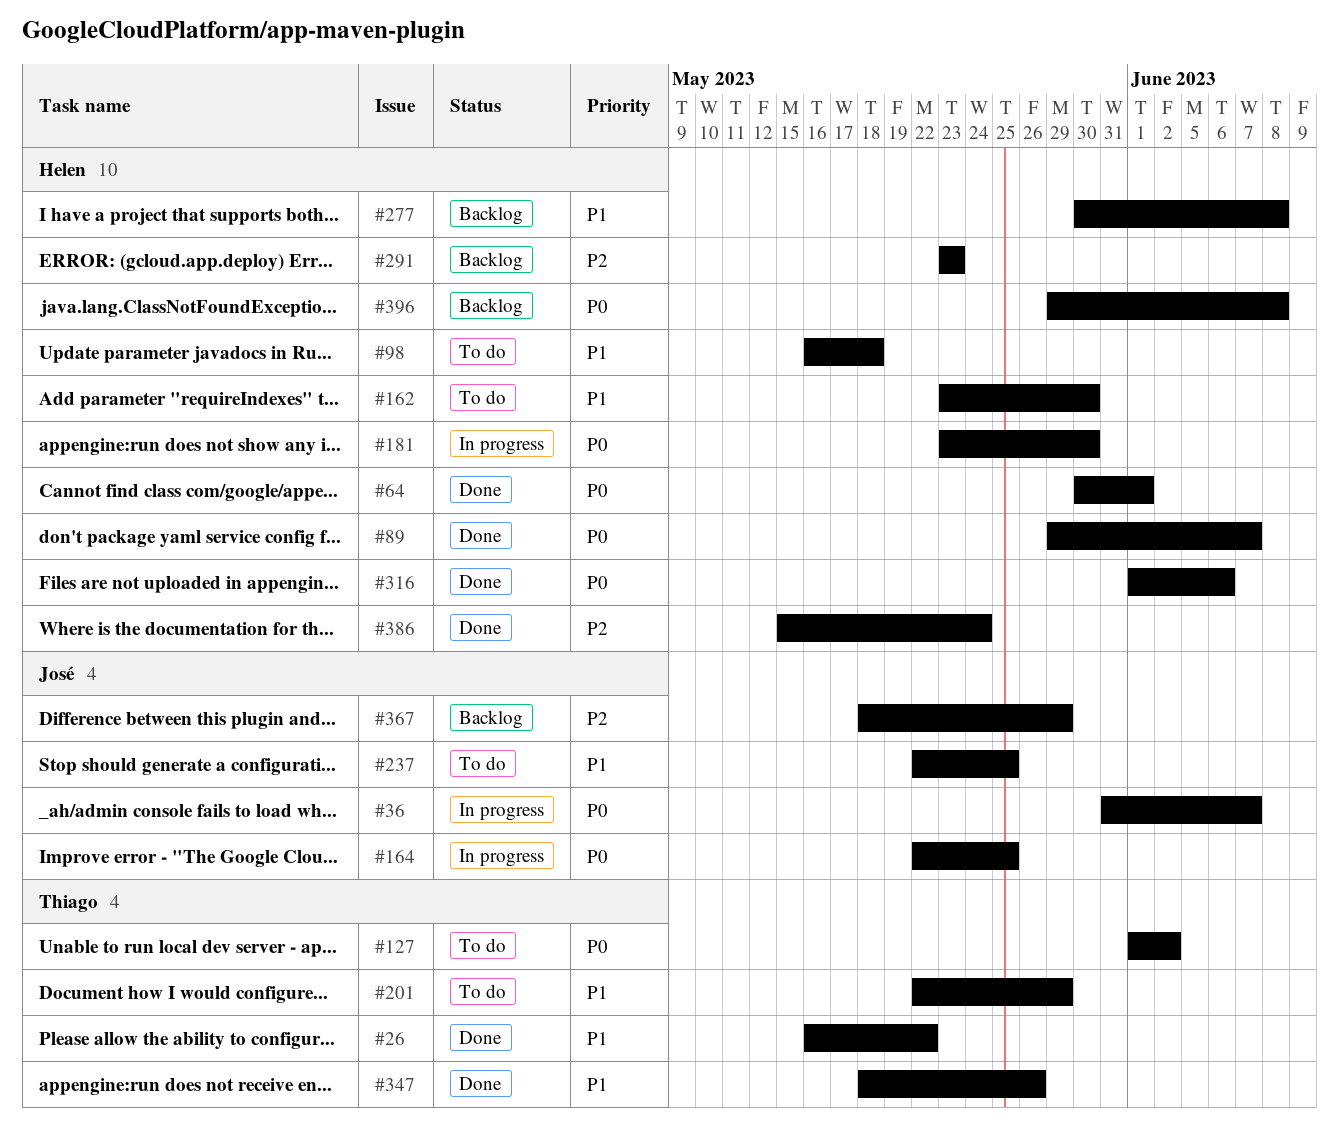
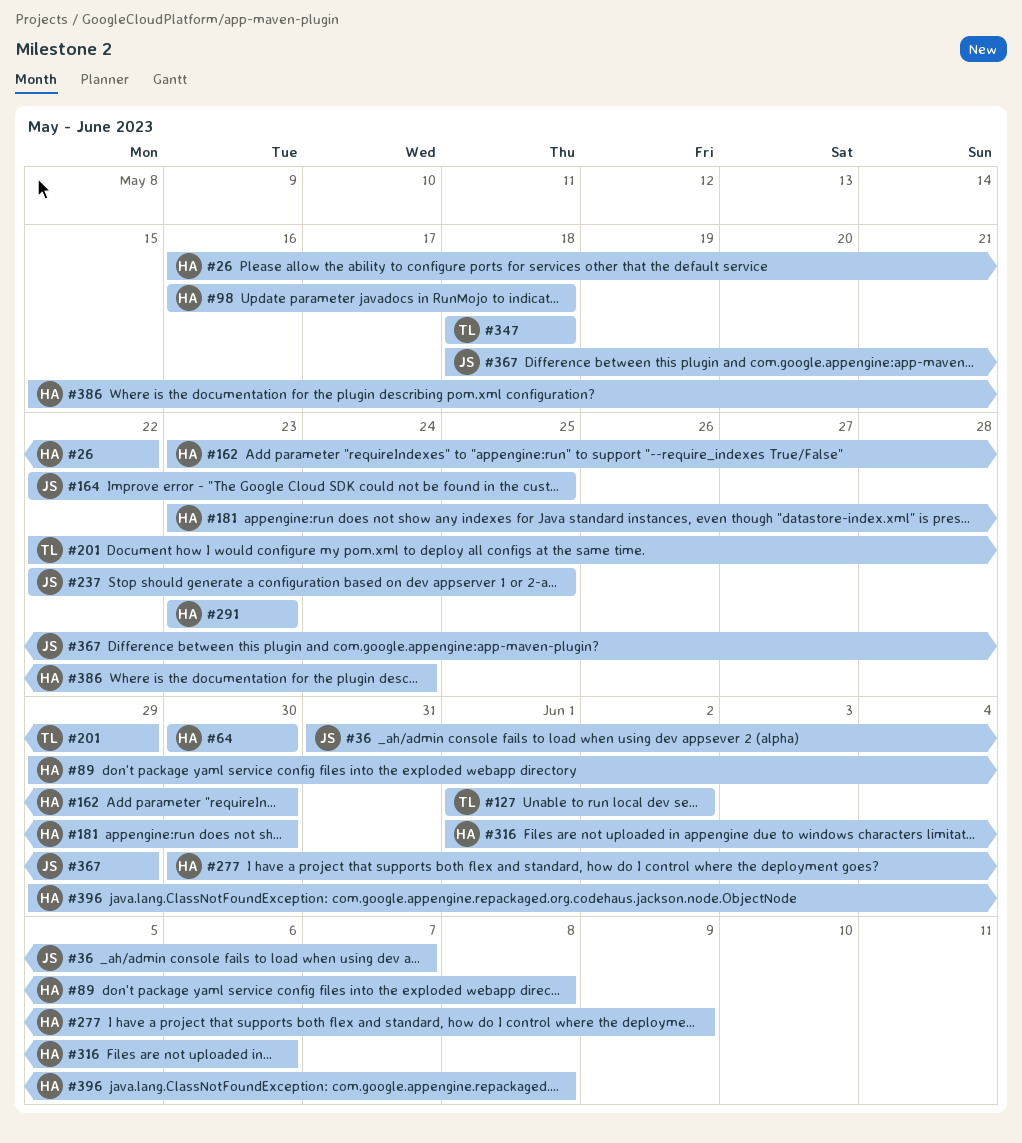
#26, owner: Thiago -> Helen
#64, due: Jun 1 -> May 30
#89, due: Jun 7 -> Jun 8
#277, due: Jun 8 -> Jun 9
#347, due: May 26 -> May 18

